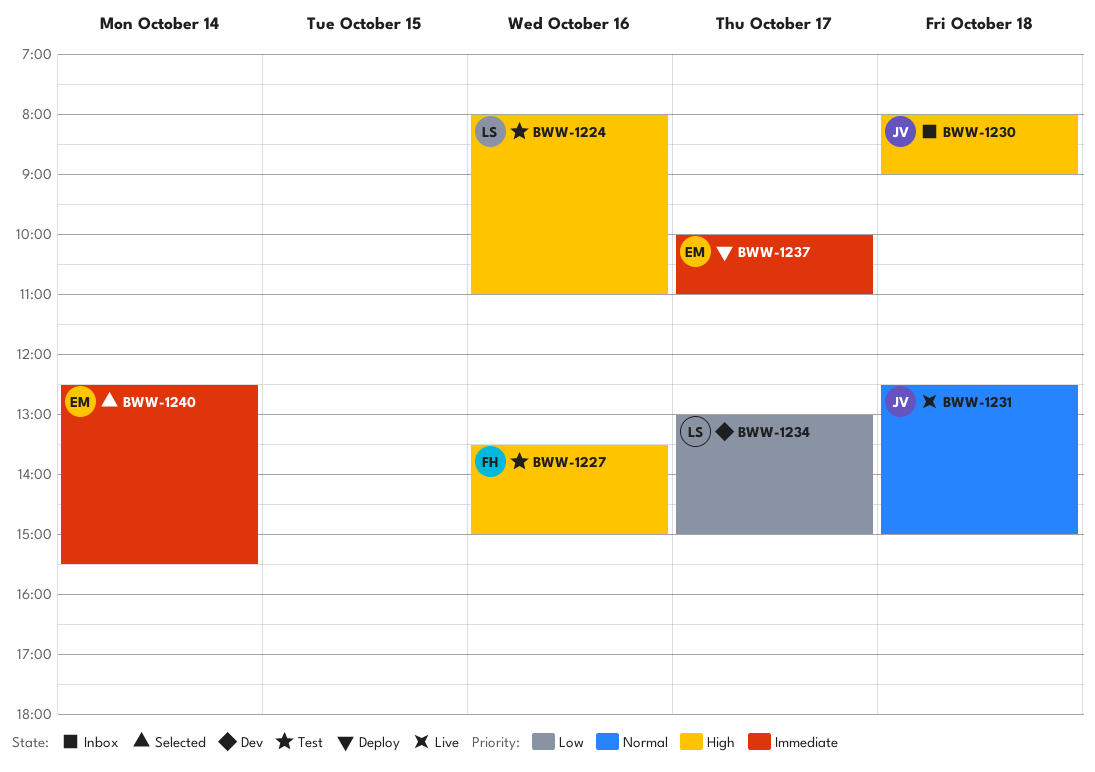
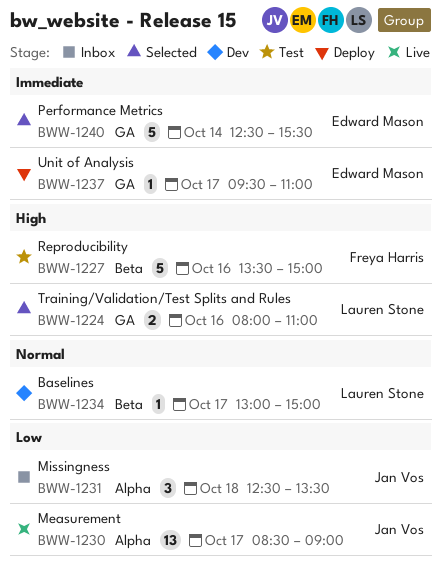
BWW-1224, status: Test -> Selected
BWW-1230, status: Inbox -> Live
BWW-1230, priority: High -> Low
BWW-1230, day: Oct 18 -> Oct 17
BWW-1230, begins: 08:00 -> 08:30
BWW-1231, status: Live -> Inbox
BWW-1231, priority: Normal -> Low
BWW-1231, ends: 15:00 -> 13:30
BWW-1234, priority: Low -> Normal
BWW-1237, begins: 10:00 -> 09:30

